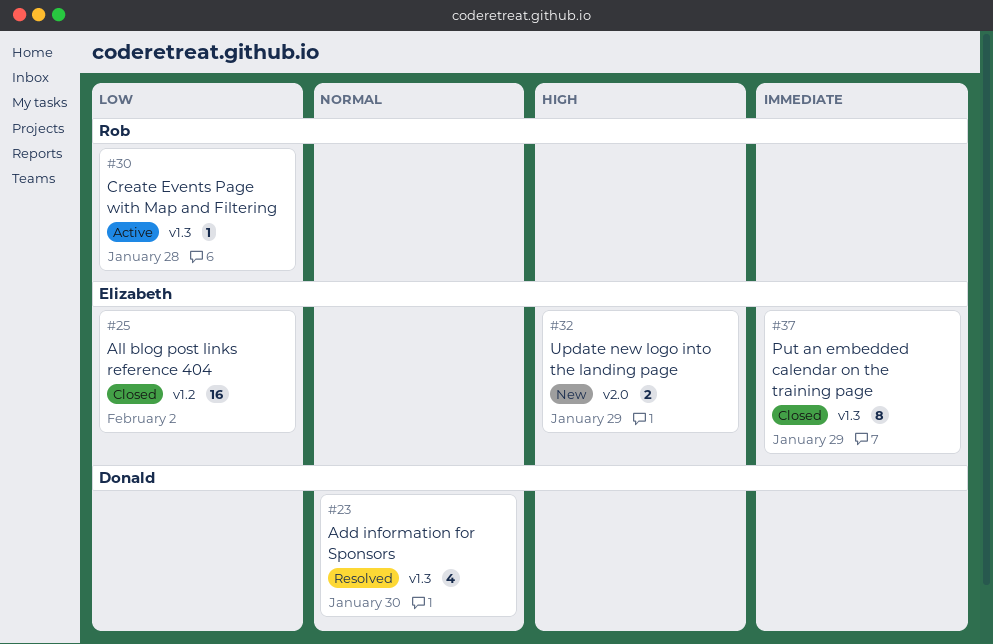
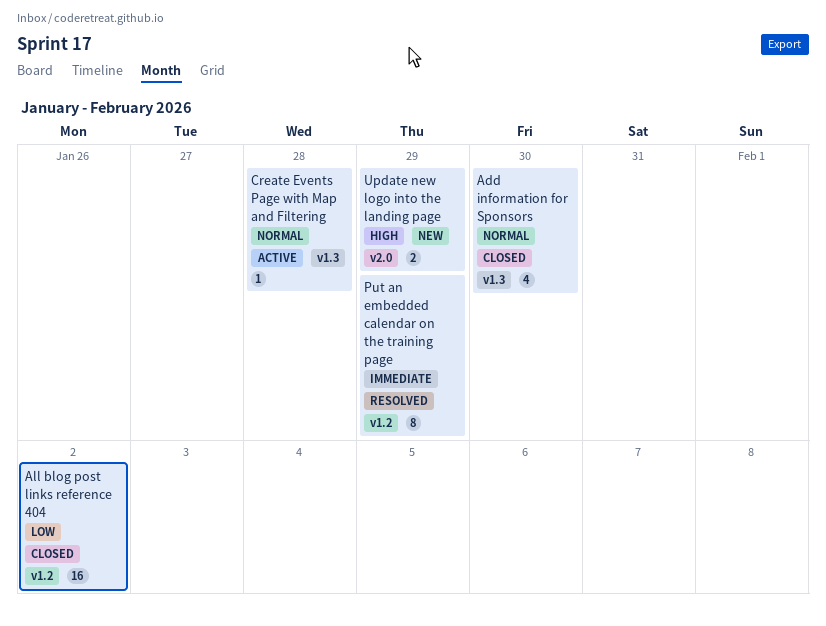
Add information for Sponsors, status: Resolved -> Closed
Create Events Page with Map and Filtering, priority: Low -> Normal
Put an embedded calendar on the training page, status: Closed -> Resolved
Put an embedded calendar on the training page, label: v1.3 -> v1.2

